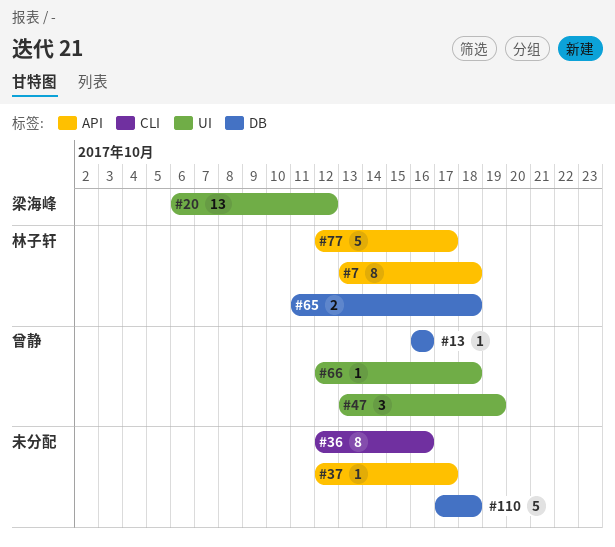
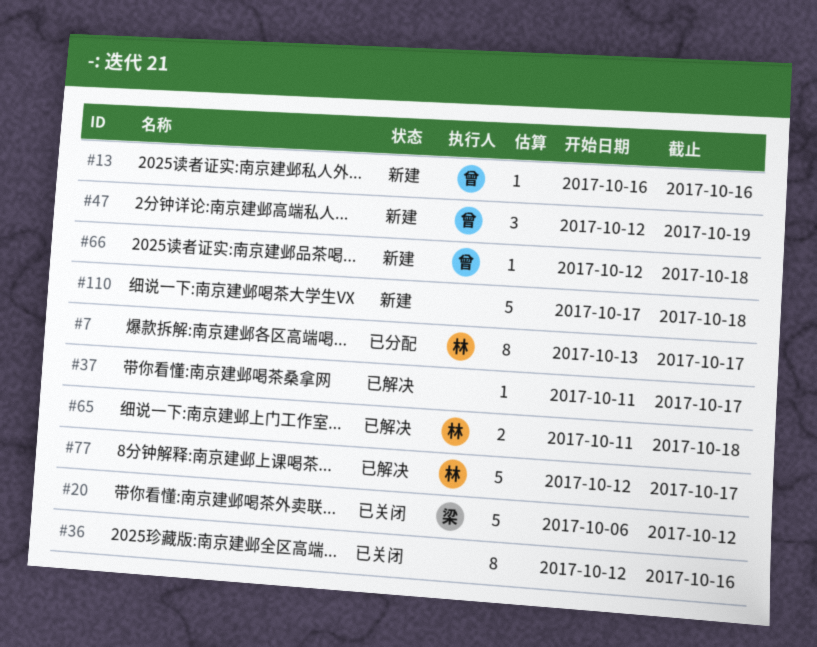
#7, due: Oct 18 -> Oct 17
#20, estimate: 13 -> 5
#37, start: Oct 12 -> Oct 11
#47, start: Oct 13 -> Oct 12

